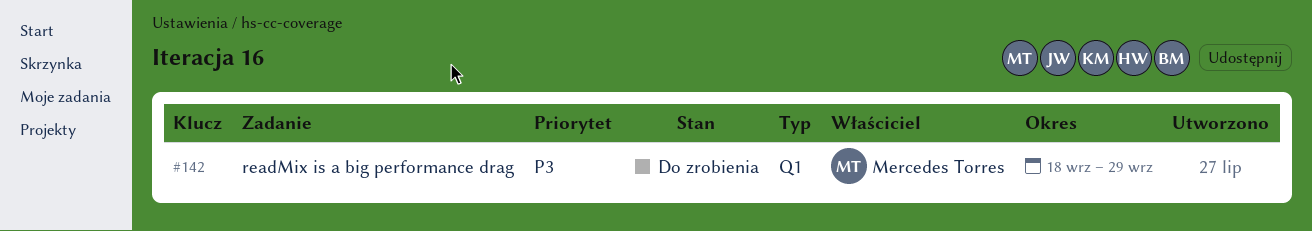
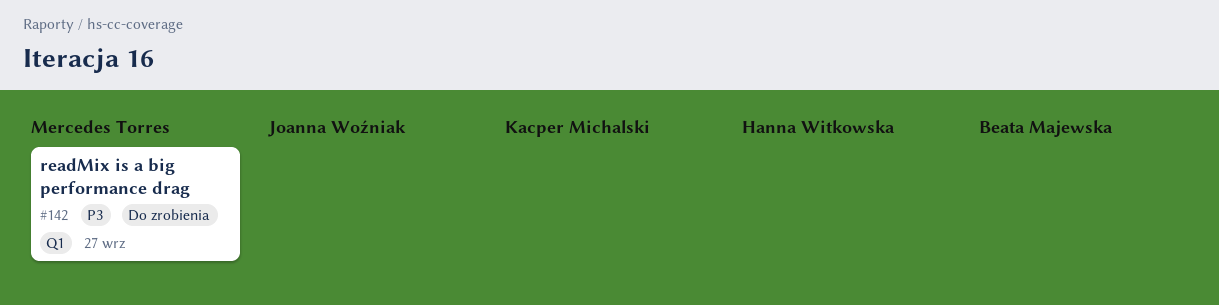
#142, due: Sep 29 -> Sep 27

